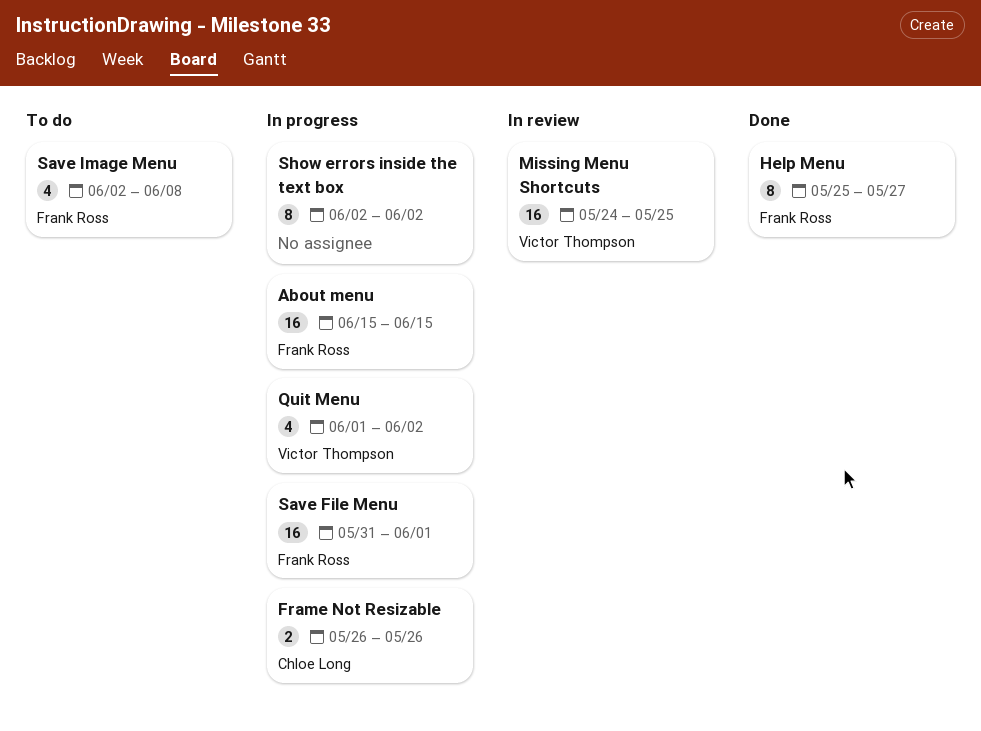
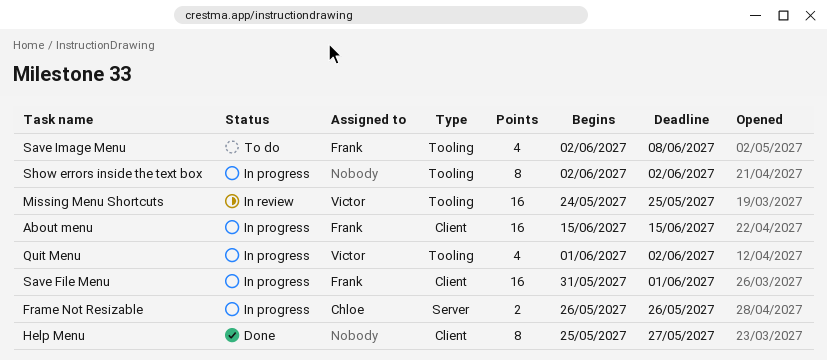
Help Menu, owner: Frank Ross -> none

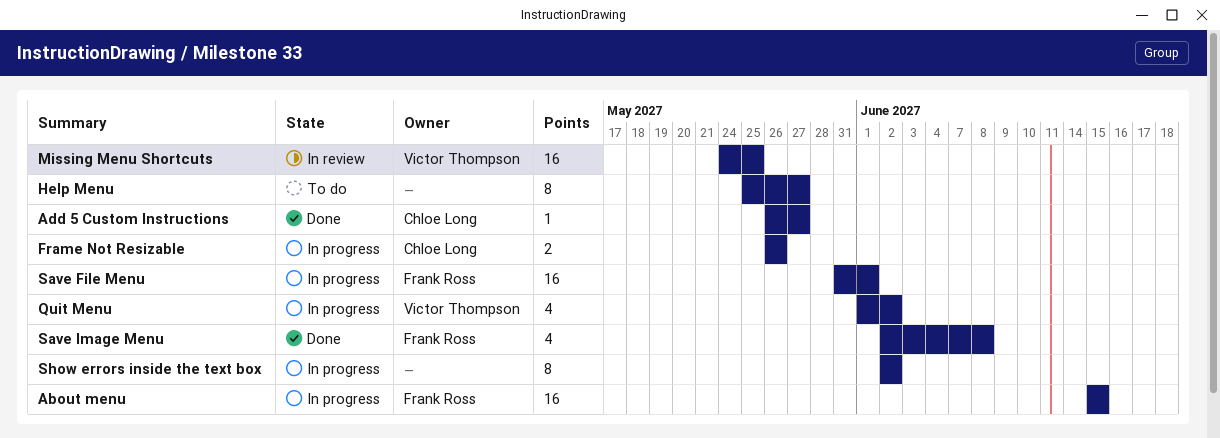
Add 5 Custom Instructions: none -> present
Help Menu, status: Done -> To do
Save Image Menu, status: To do -> Done

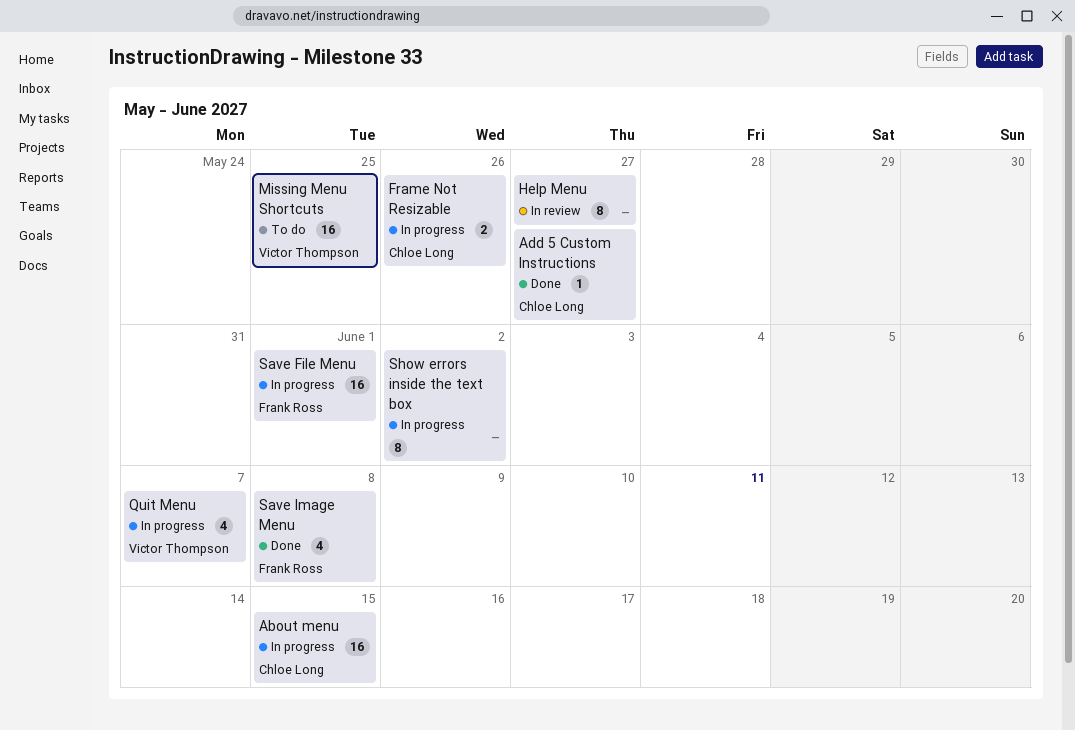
About menu, owner: Frank Ross -> Chloe Long
Help Menu, status: To do -> In review
Missing Menu Shortcuts, status: In review -> To do
Quit Menu, due: Jun 2 -> Jun 7

